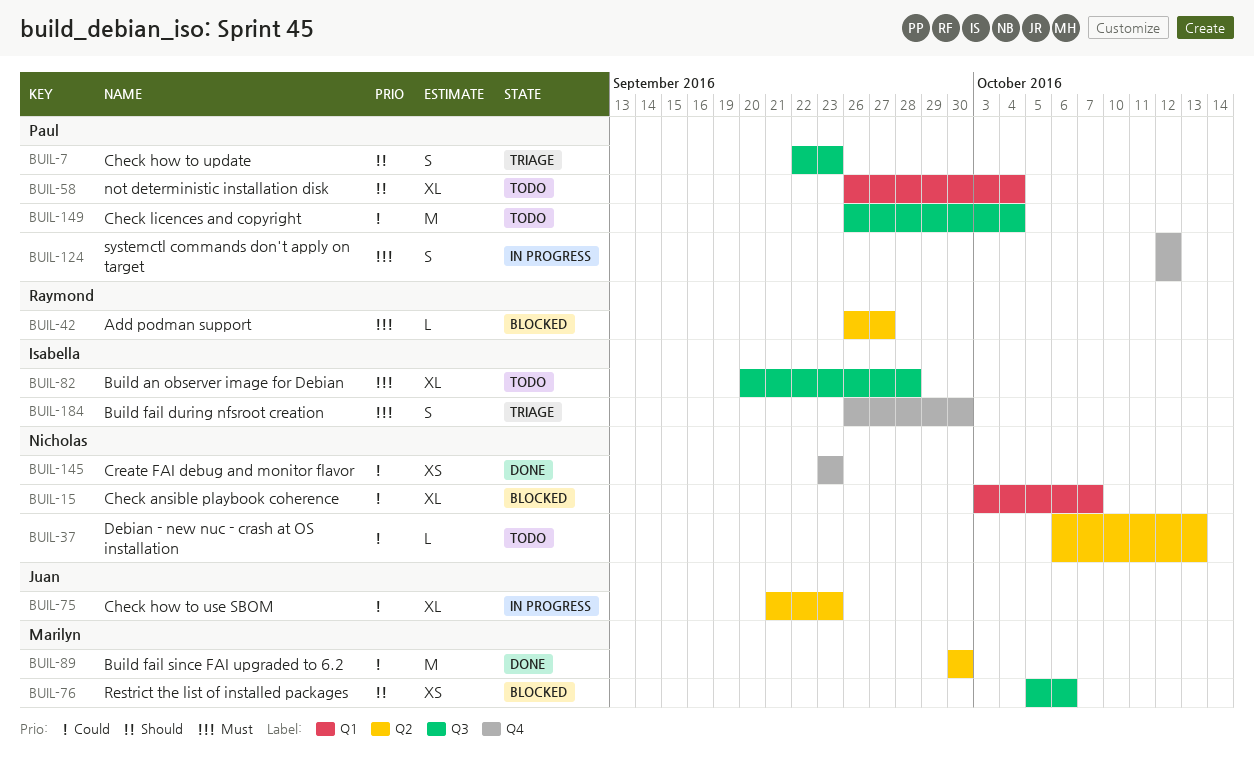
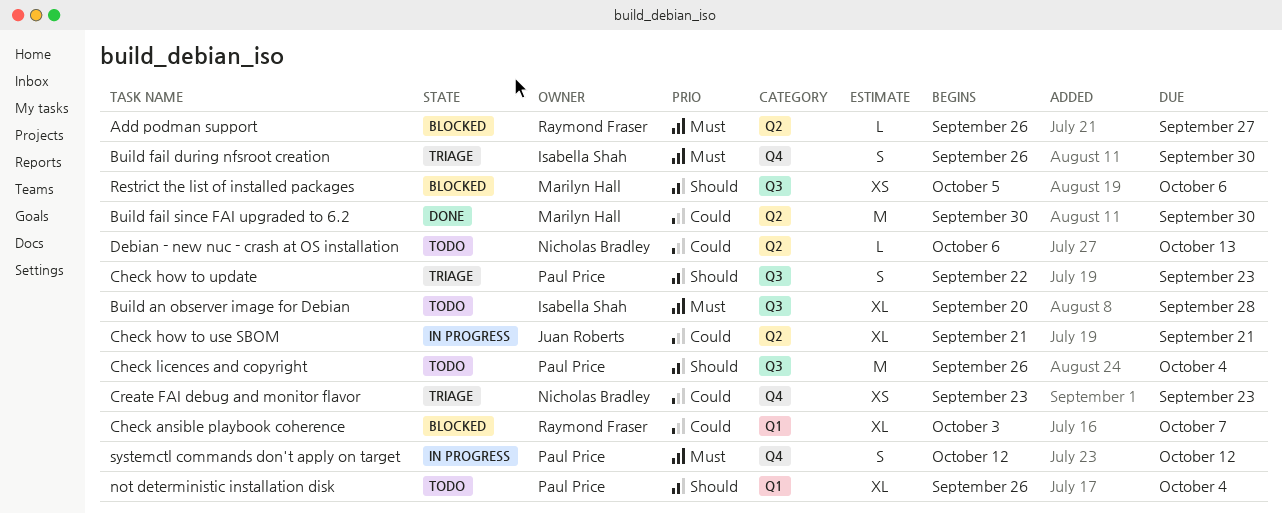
Check ansible playbook coherence, owner: Nicholas Bradley -> Raymond Fraser
Check how to use SBOM, due: Sep 23 -> Sep 21
Check licences and copyright, priority: Could -> Should
Create FAI debug and monitor flavor, status: Done -> Triage

